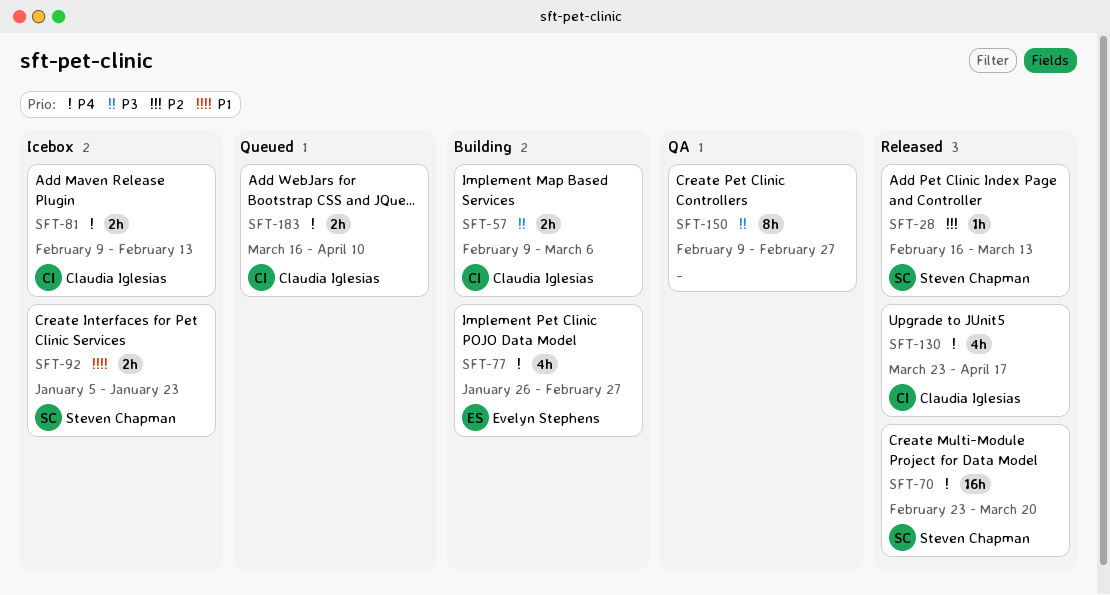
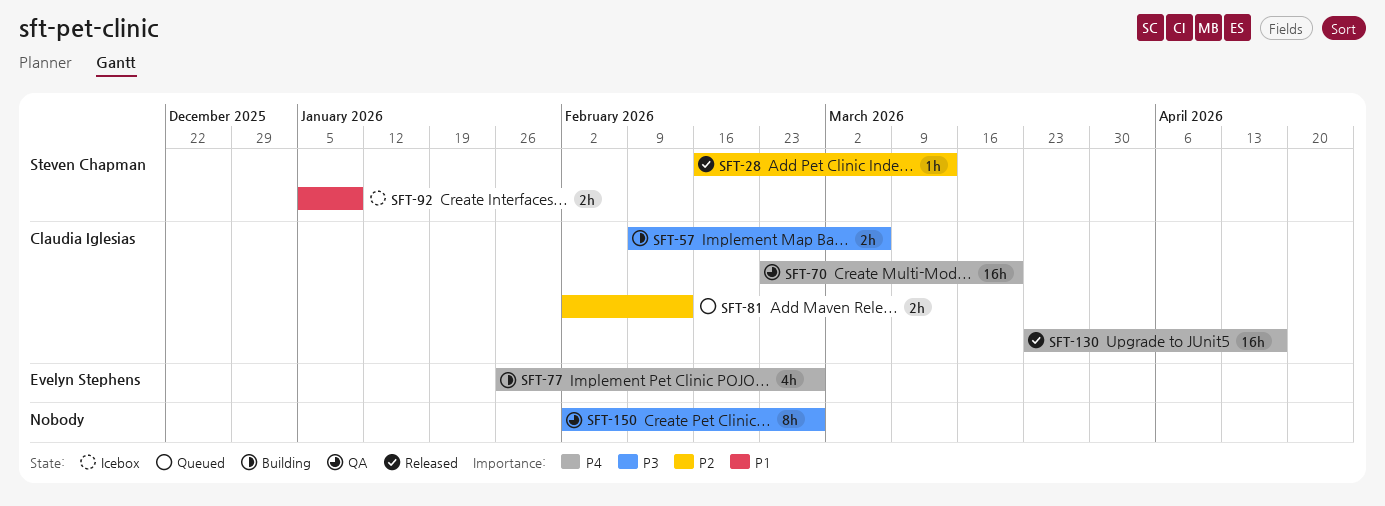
SFT-70, status: Released -> QA
SFT-70, owner: Steven Chapman -> Claudia Iglesias
SFT-81, status: Icebox -> Queued
SFT-81, priority: P4 -> P2
SFT-81, start: Feb 9 -> Feb 2
SFT-92, due: Jan 23 -> Jan 9
SFT-130, estimate: 4h -> 16h
SFT-150, start: Feb 9 -> Feb 2
SFT-183: present -> none

